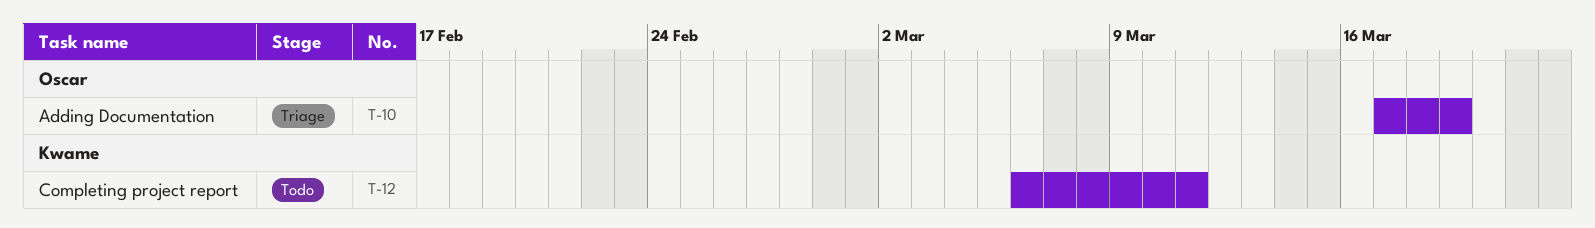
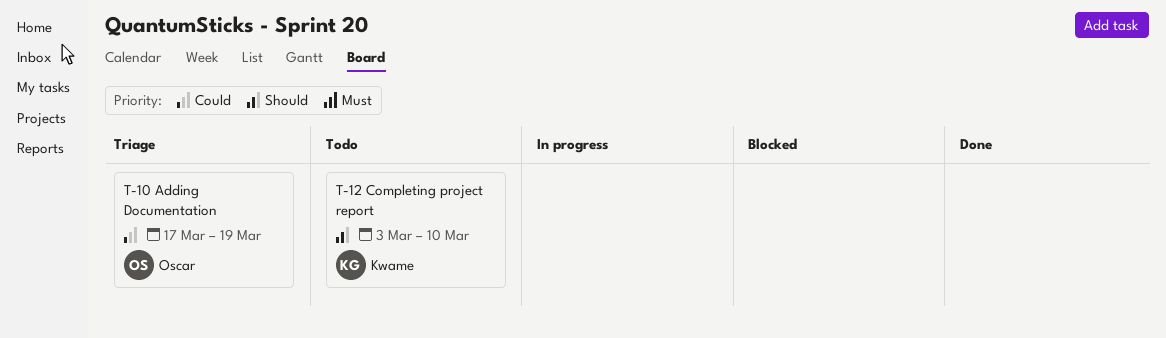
T-12, start: Mar 6 -> Mar 3
T-12, due: Mar 11 -> Mar 10

